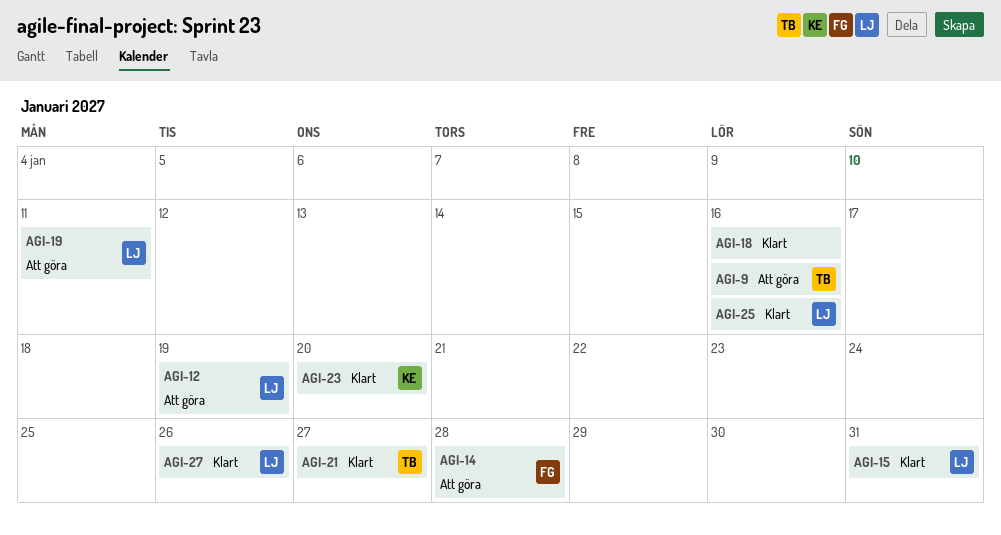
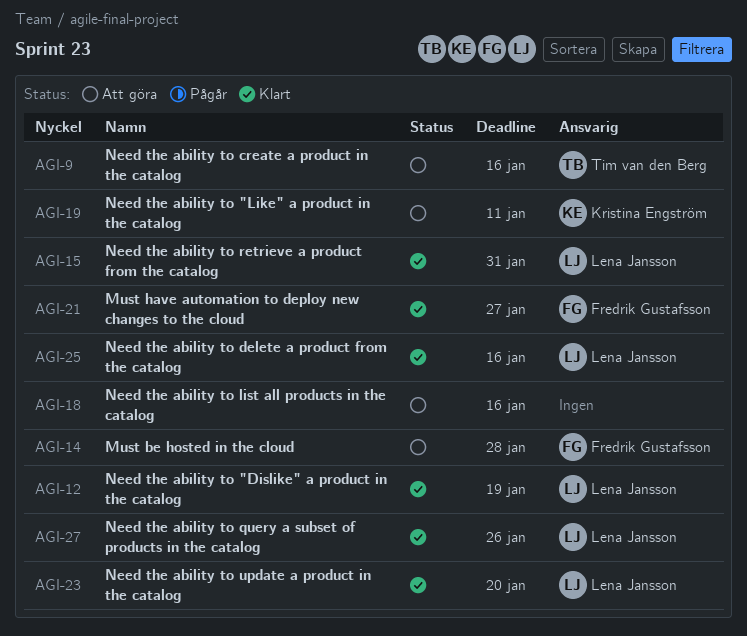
AGI-12, status: Att göra -> Klart
AGI-18, status: Klart -> Att göra
AGI-19, owner: Lena Jansson -> Kristina Engström
AGI-21, owner: Tim van den Berg -> Fredrik Gustafsson
AGI-23, owner: Kristina Engström -> Lena Jansson

